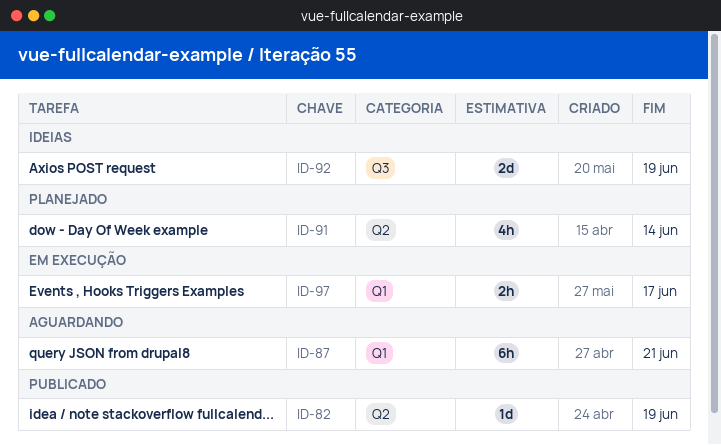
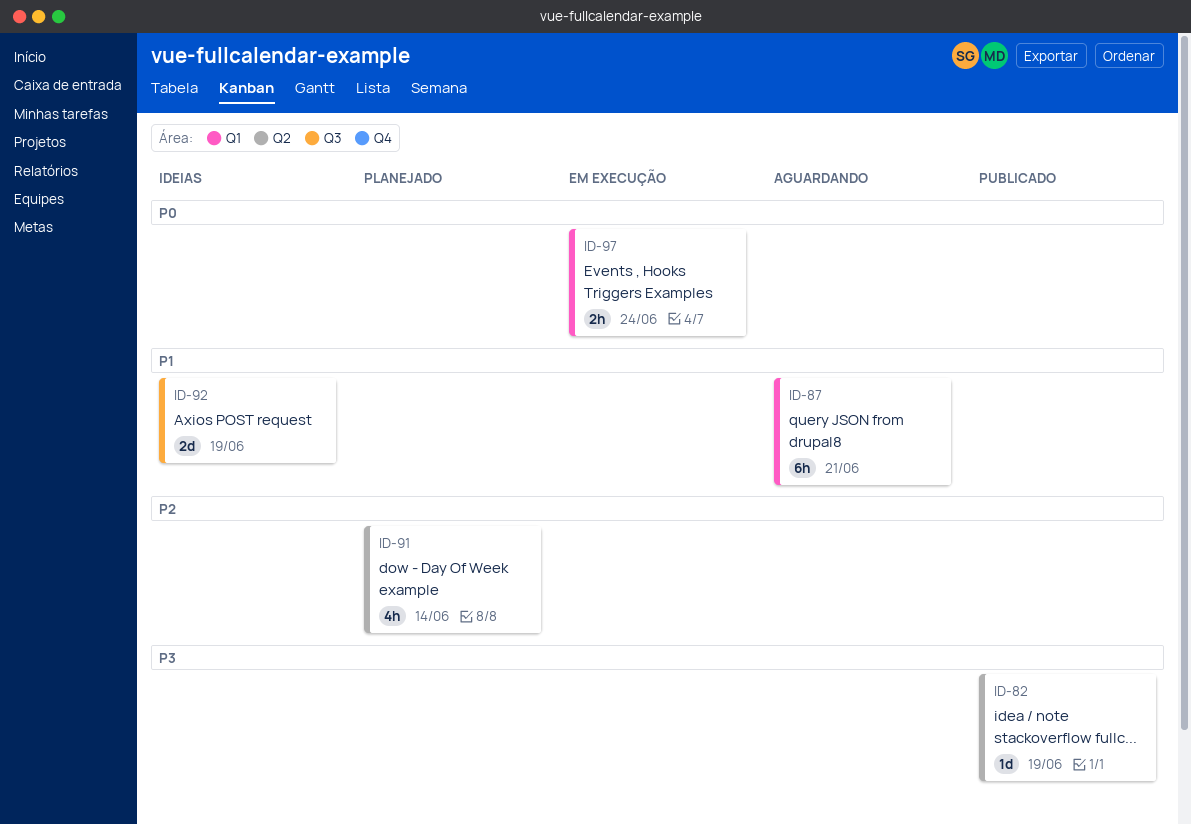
ID-97, due: Jun 17 -> Jun 24

